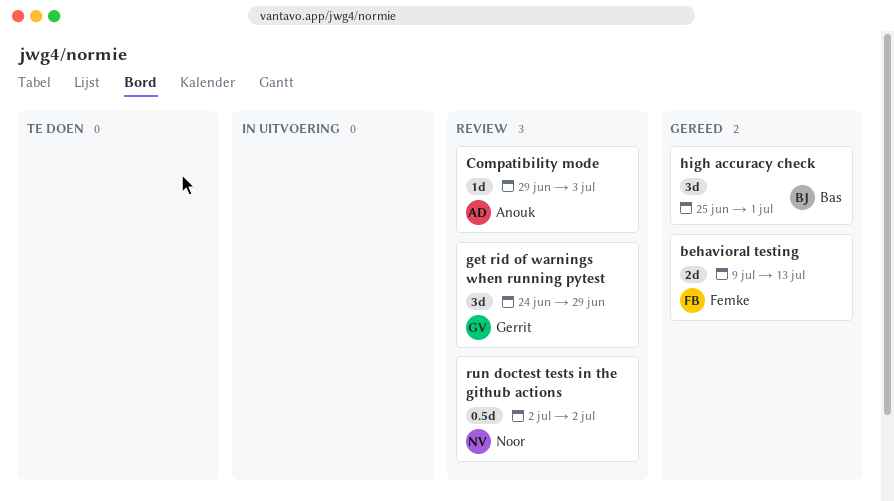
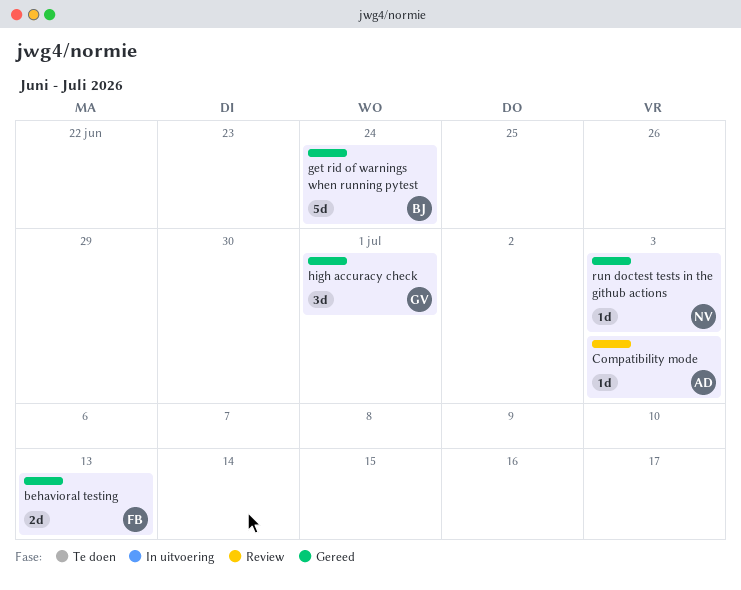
get rid of warnings when running pytest, status: Review -> Gereed
get rid of warnings when running pytest, owner: Gerrit -> Bas
get rid of warnings when running pytest, estimate: 3d -> 5d
get rid of warnings when running pytest, due: Jun 29 -> Jun 24
high accuracy check, owner: Bas -> Gerrit
run doctest tests in the github actions, status: Review -> Gereed
run doctest tests in the github actions, estimate: 0.5d -> 1d
run doctest tests in the github actions, due: Jul 2 -> Jul 3

